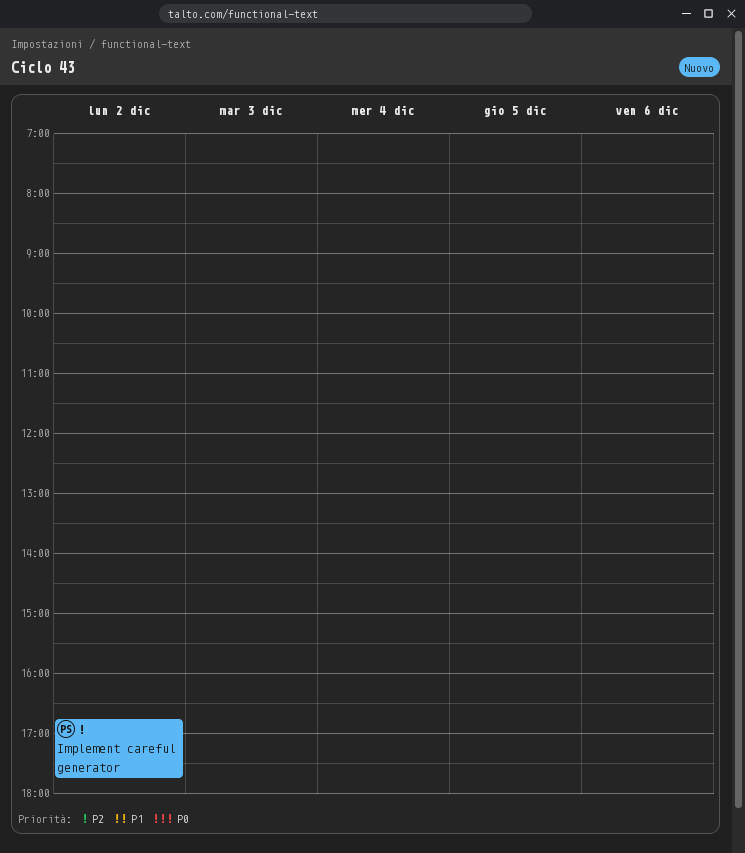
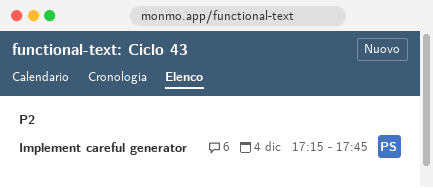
Implement careful generator, day: Dec 2 -> Dec 4
Implement careful generator, begins: 16:45 -> 17:15

